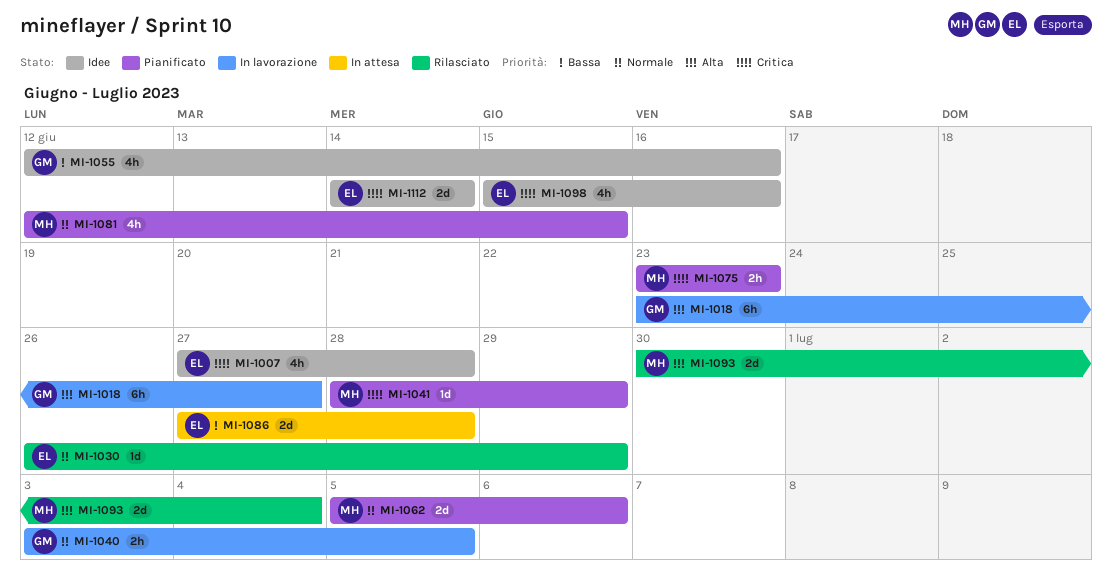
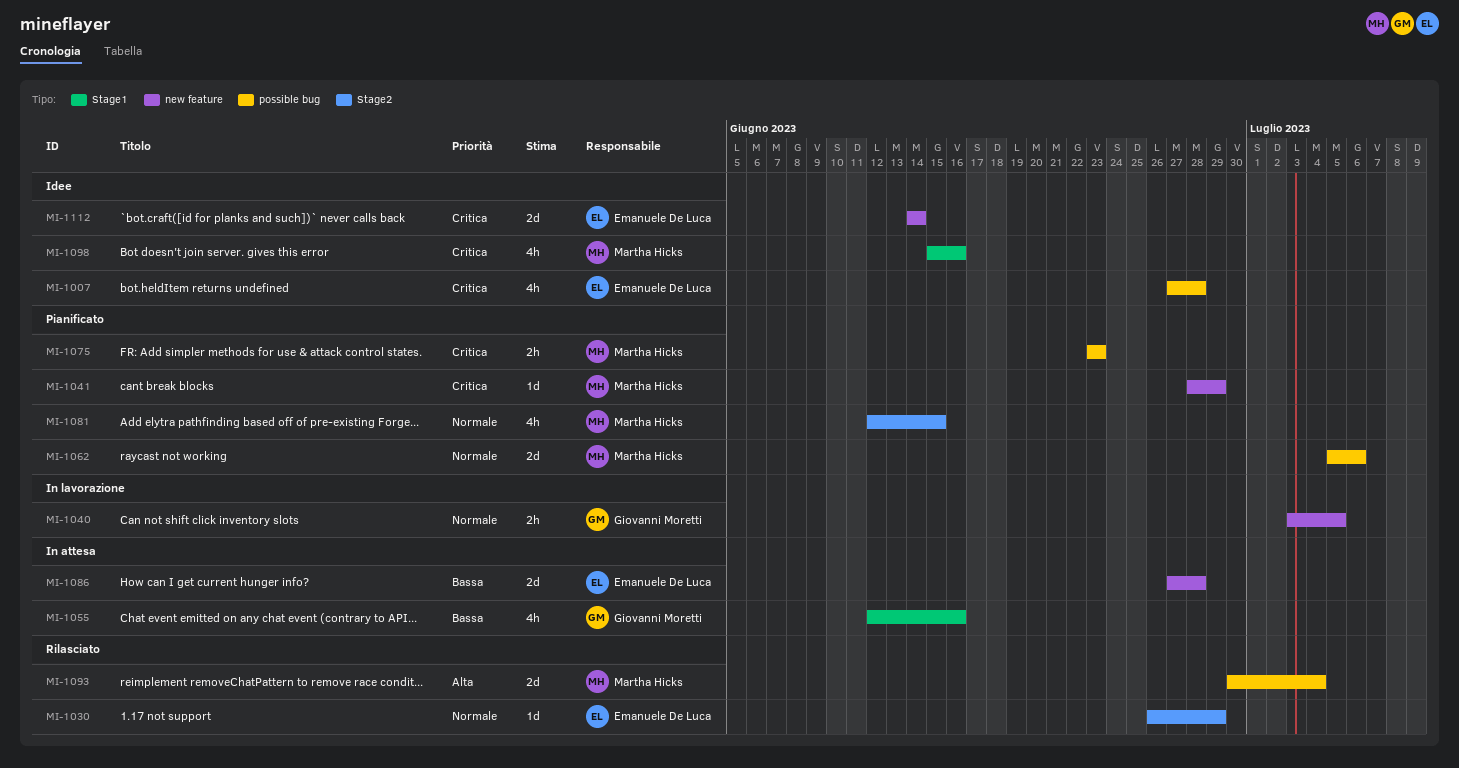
MI-1018: present -> none
MI-1055, status: Idee -> In attesa
MI-1098, owner: Emanuele De Luca -> Martha Hicks

